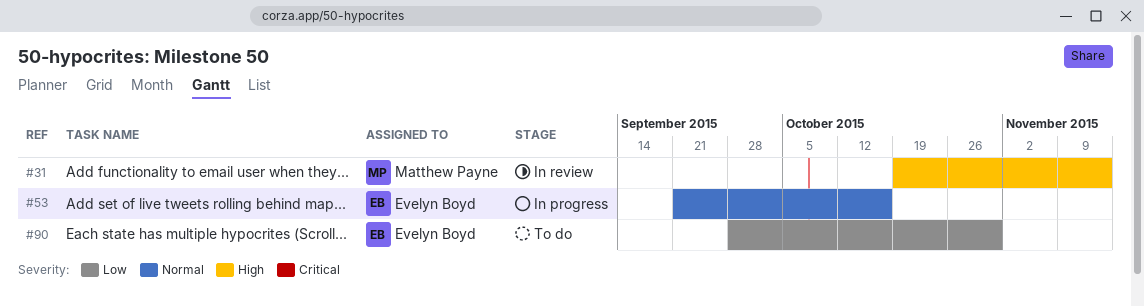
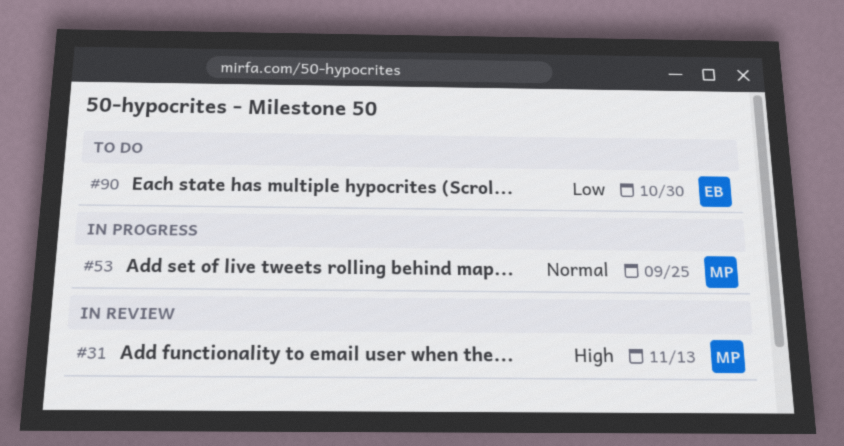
#53, owner: Evelyn Boyd -> Matthew Payne
#53, due: Oct 16 -> Sep 25

